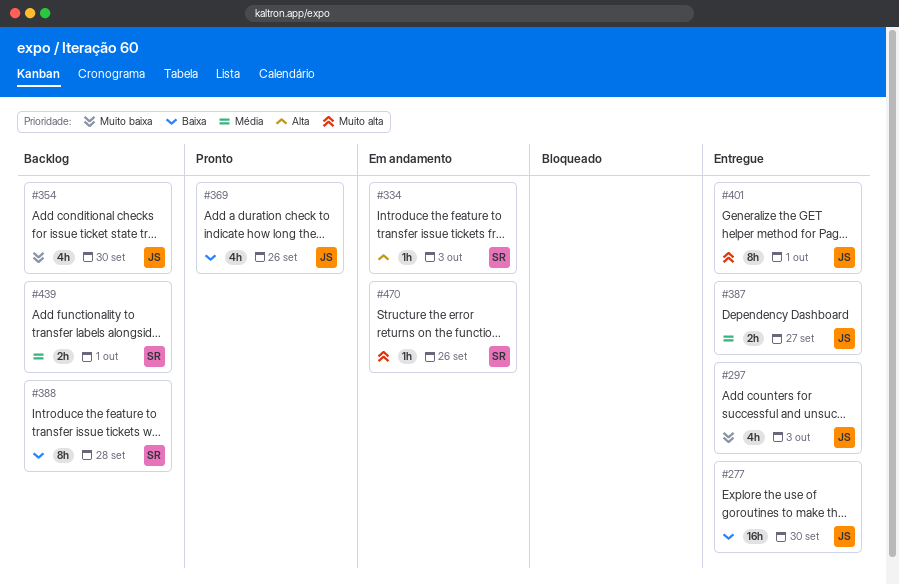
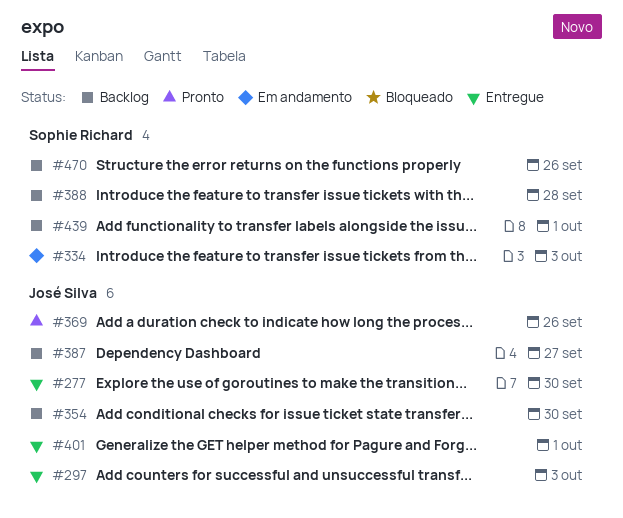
#387, status: Entregue -> Backlog
#470, status: Em andamento -> Backlog

